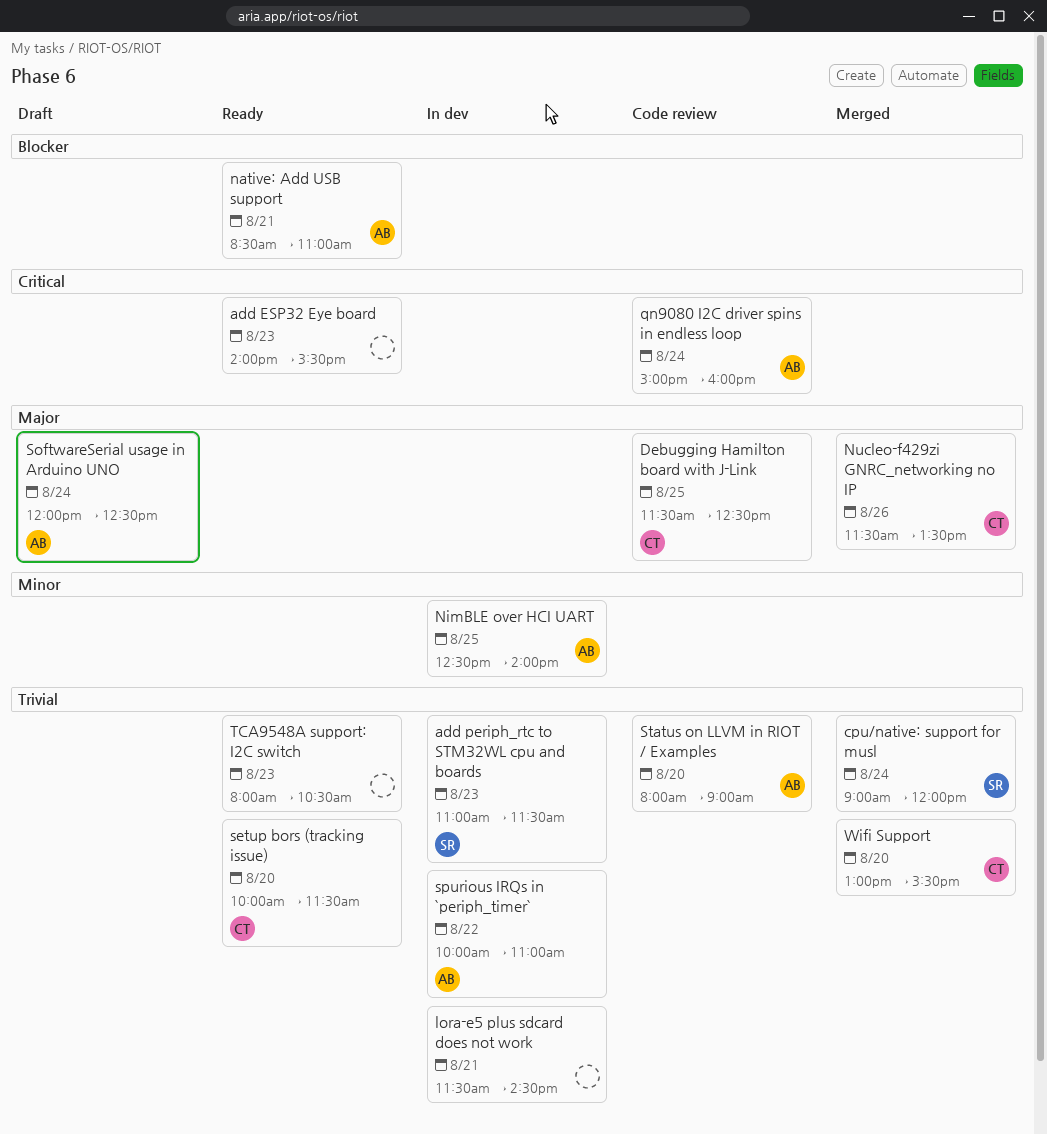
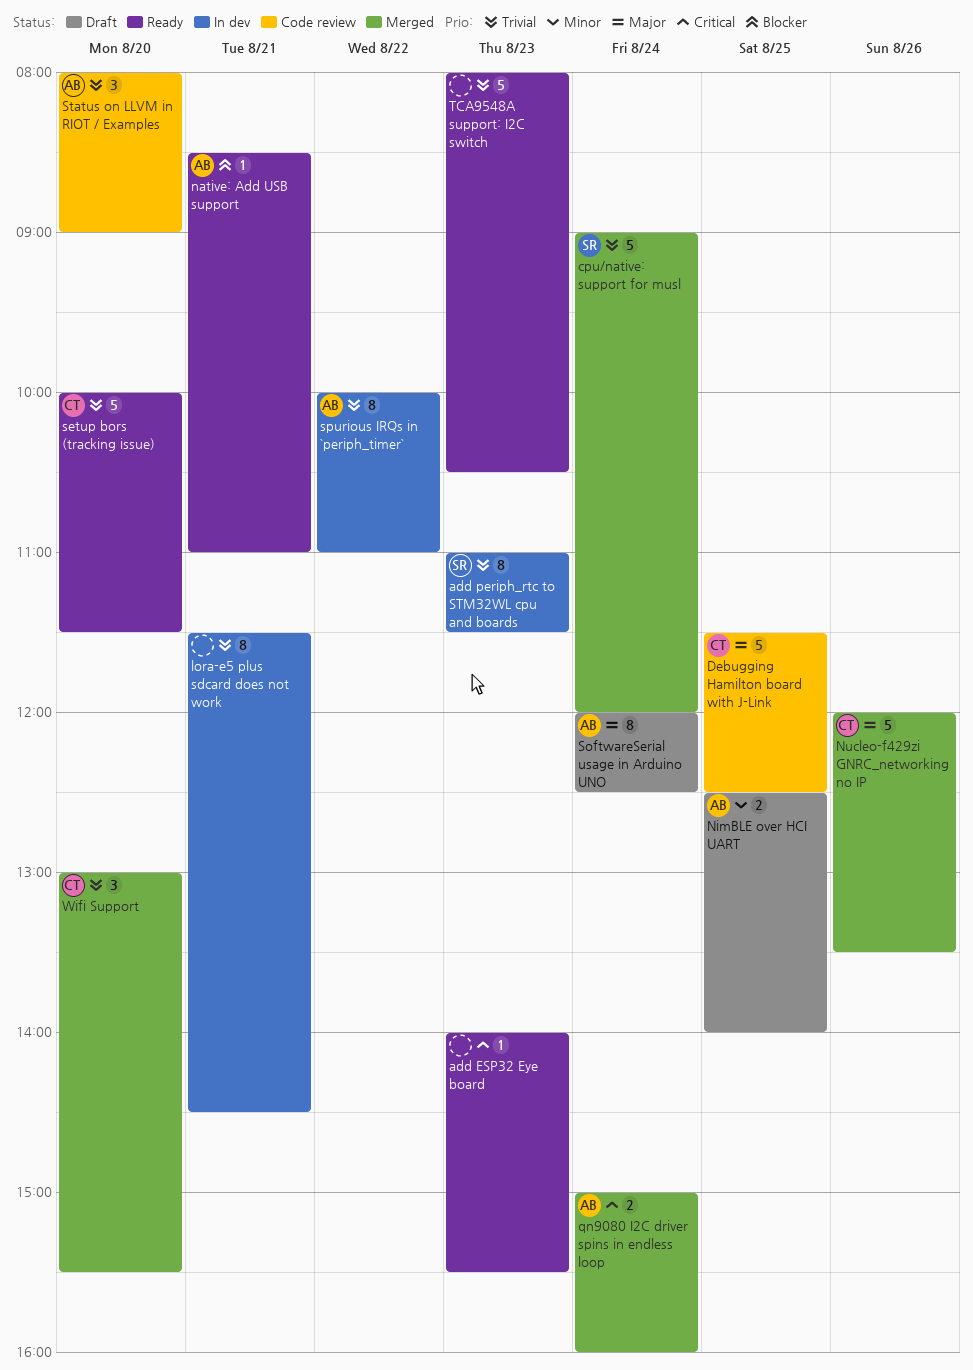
NimBLE over HCI UART, status: In dev -> Draft
Nucleo-f429zi GNRC_networking no IP, begins: 11:30 -> 12:00
qn9080 I2C driver spins in endless loop, status: Code review -> Merged

